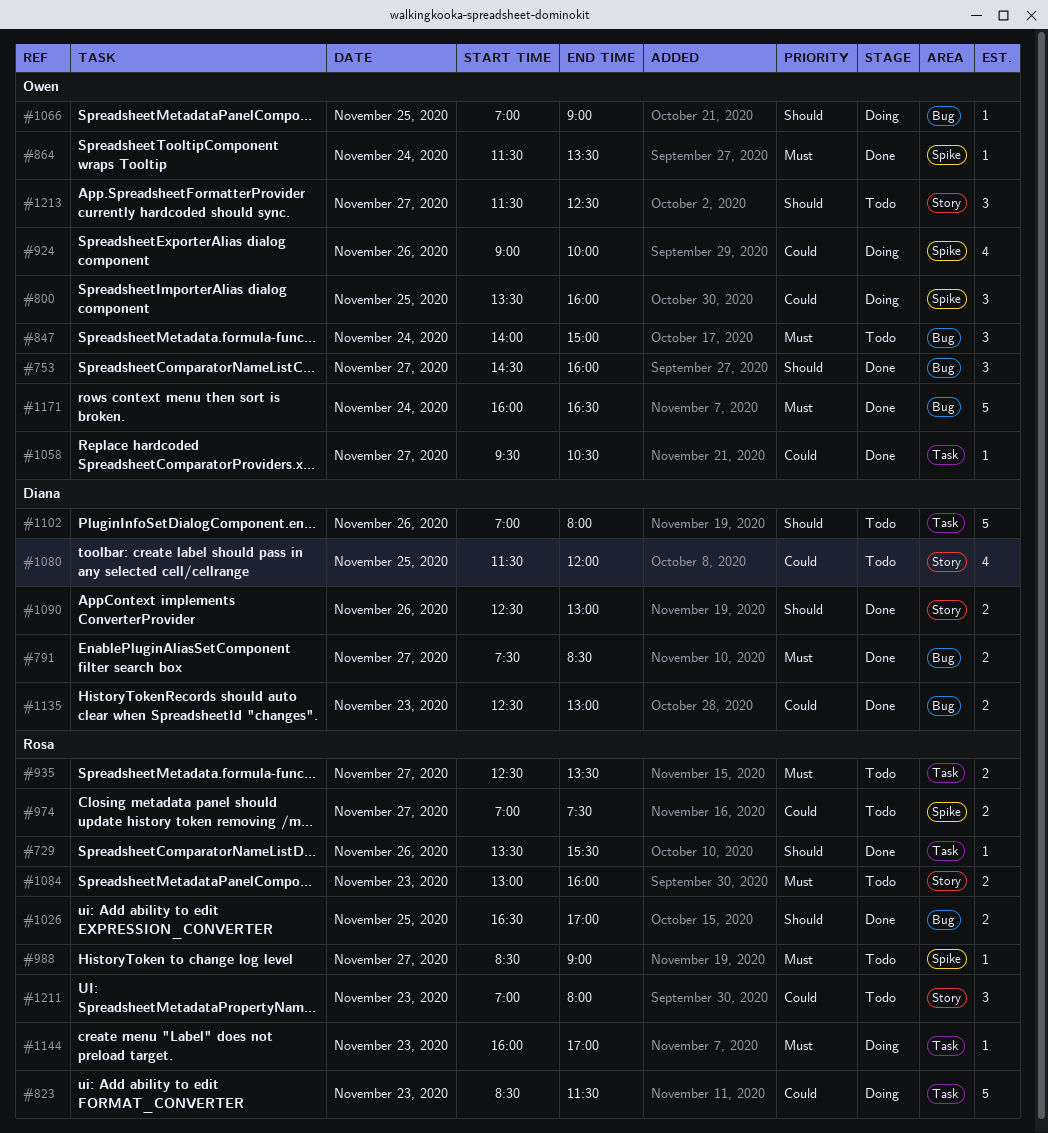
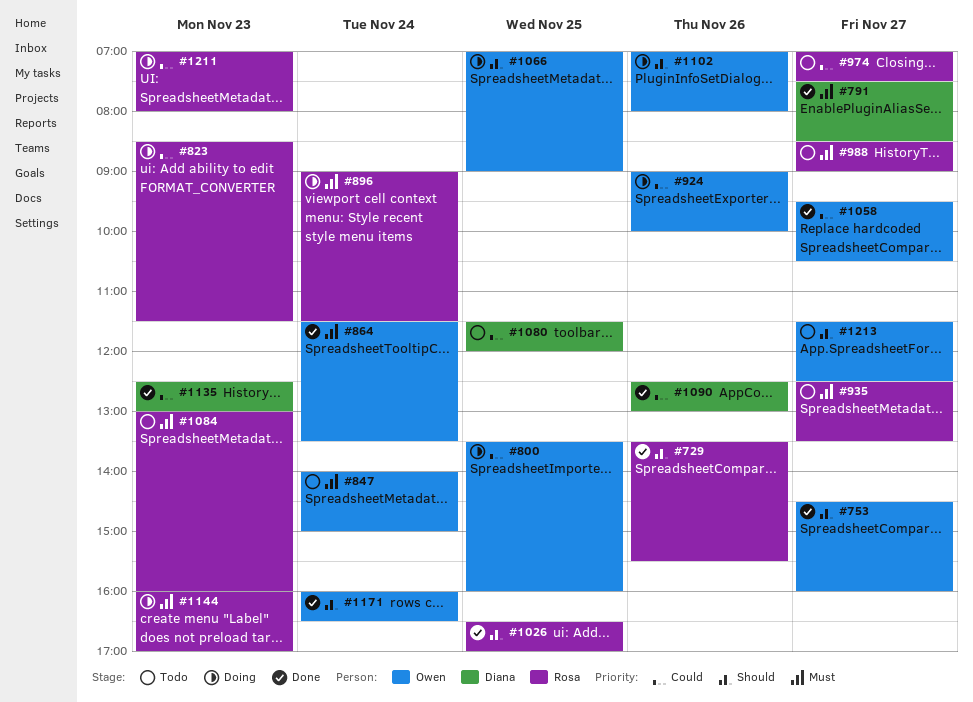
#896: none -> present
#1090, priority: Should -> Could
#1102, status: Todo -> Doing
#1102, owner: Diana -> Owen
#1171, priority: Must -> Should
#1211, status: Todo -> Doing

